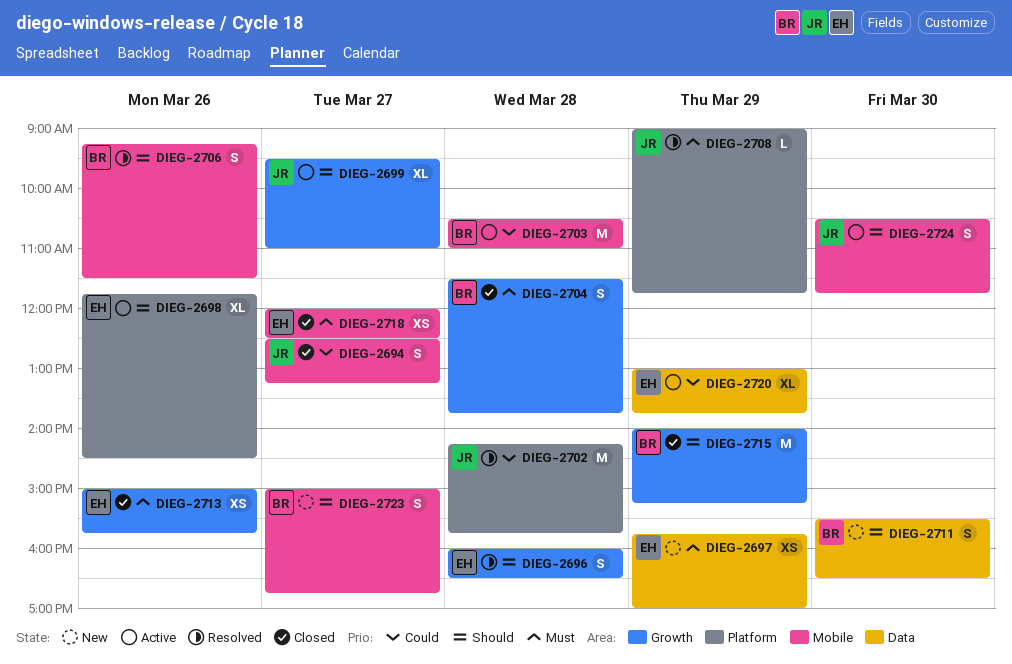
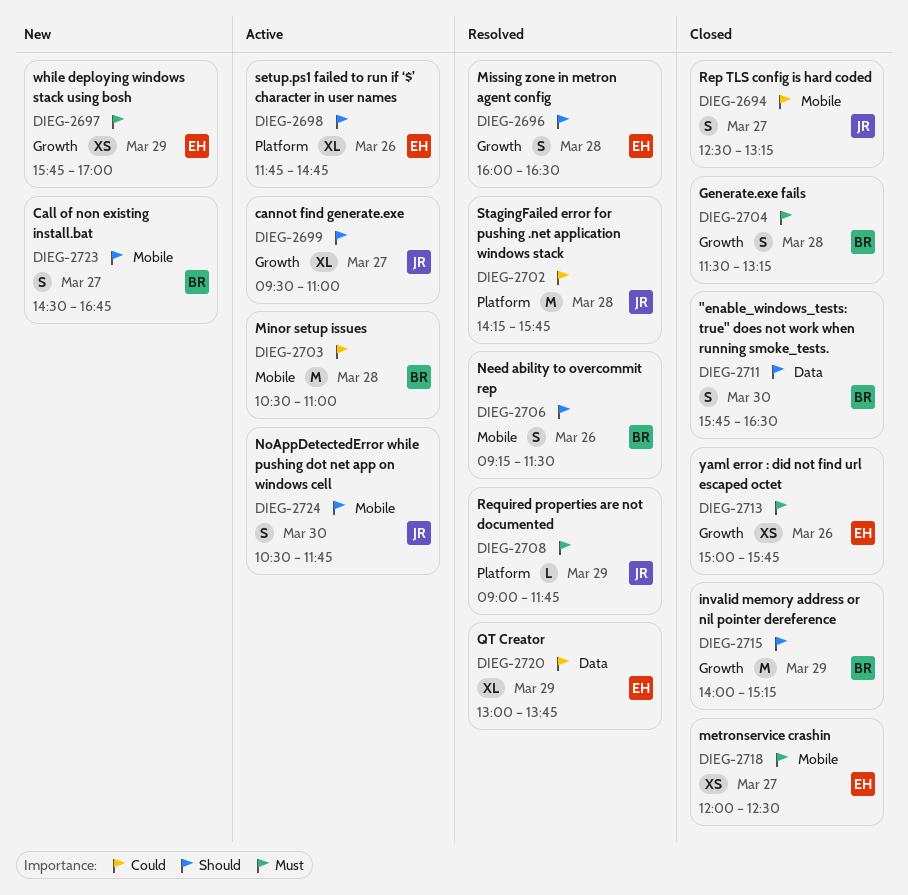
DIEG-2697, label: Data -> Growth
DIEG-2698, ends: 14:30 -> 14:45
DIEG-2704, ends: 13:45 -> 13:15
DIEG-2711, status: New -> Closed
DIEG-2711, begins: 15:30 -> 15:45
DIEG-2720, status: Active -> Resolved
DIEG-2723, begins: 15:00 -> 14:30

